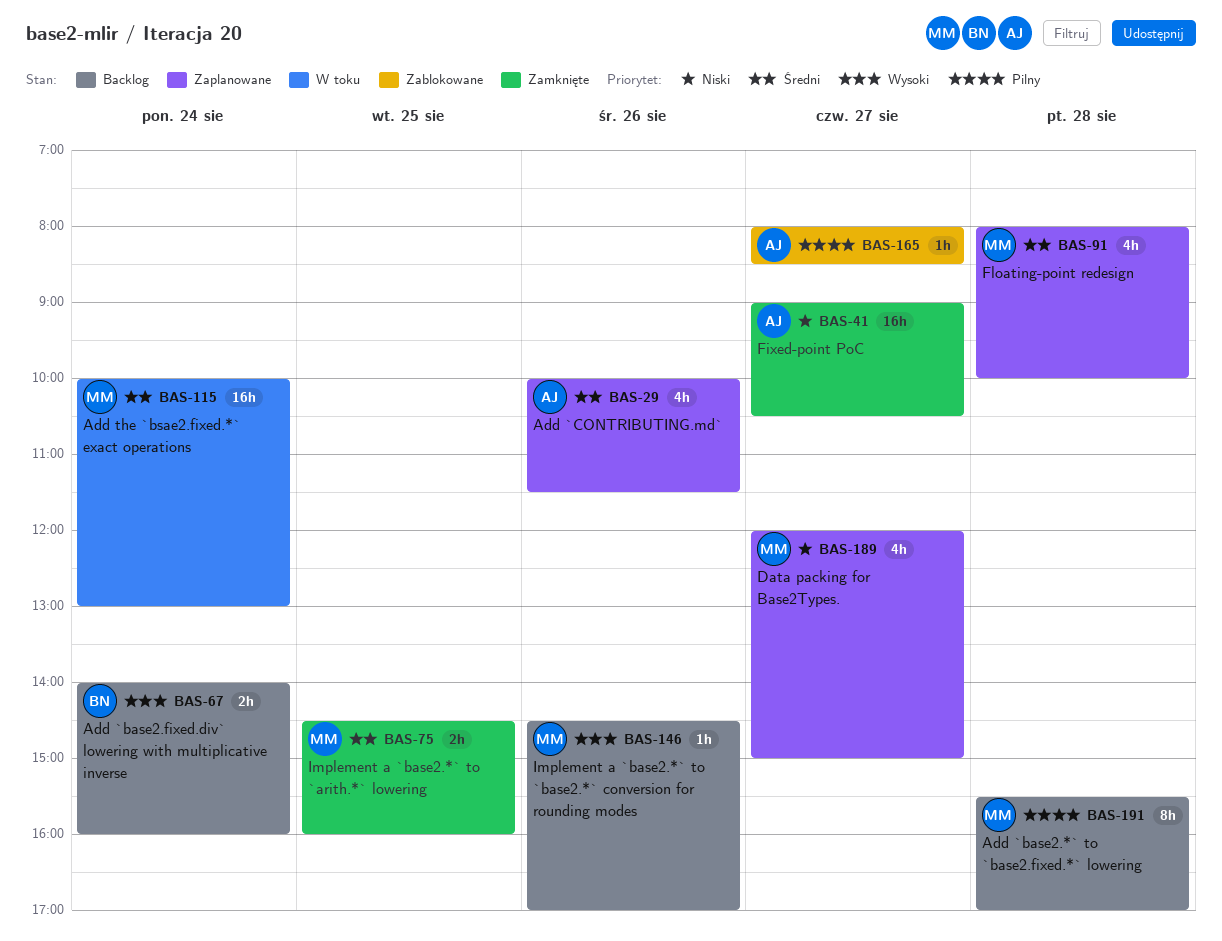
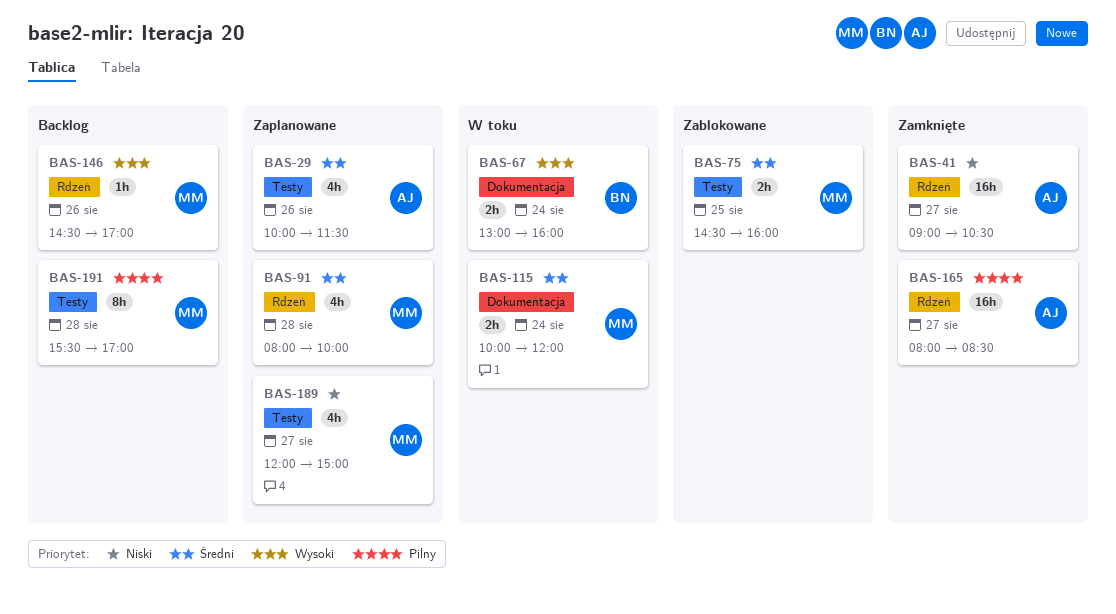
BAS-67, status: Backlog -> W toku
BAS-67, begins: 14:00 -> 13:00
BAS-75, status: Zamknięte -> Zablokowane
BAS-115, estimate: 16h -> 2h
BAS-115, ends: 13:00 -> 12:00
BAS-165, status: Zablokowane -> Zamknięte
BAS-165, estimate: 1h -> 16h

